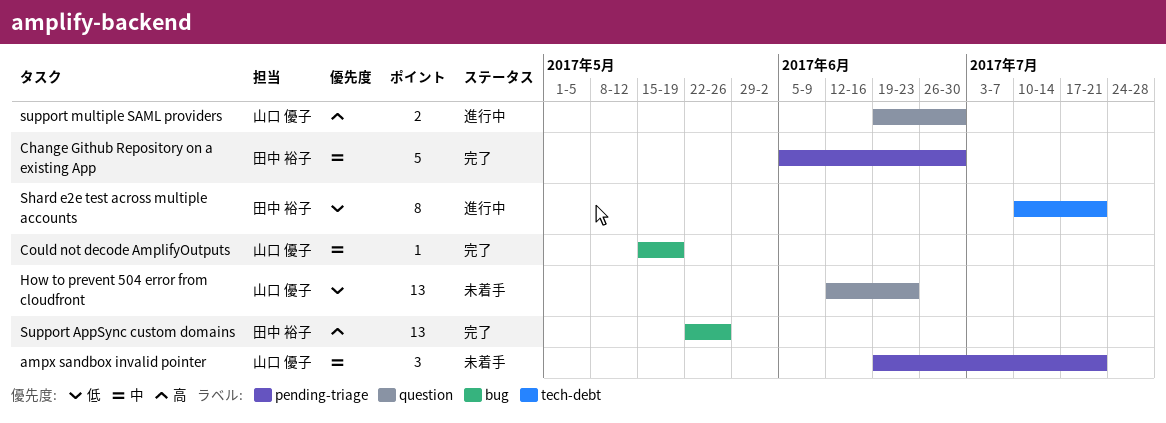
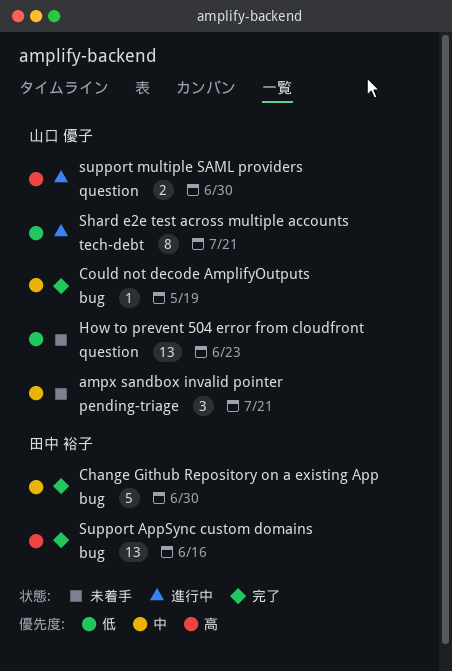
Change Github Repository on a existing App, label: pending-triage -> bug
Shard e2e test across multiple accounts, owner: 田中 裕子 -> 山口 優子
Support AppSync custom domains, due: May 26 -> Jun 16

